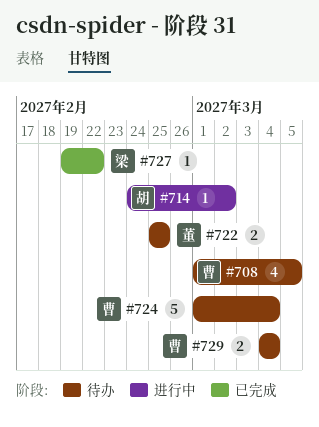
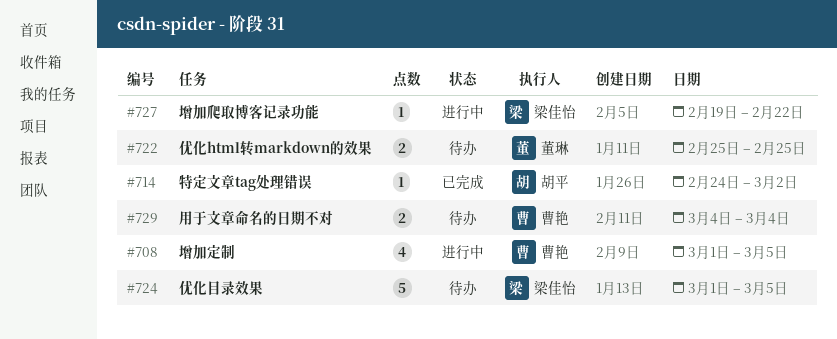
#708, status: 待办 -> 进行中
#714, status: 进行中 -> 已完成
#724, owner: 曹艳 -> 梁佳怡
#724, due: Mar 4 -> Mar 5
#727, status: 已完成 -> 进行中

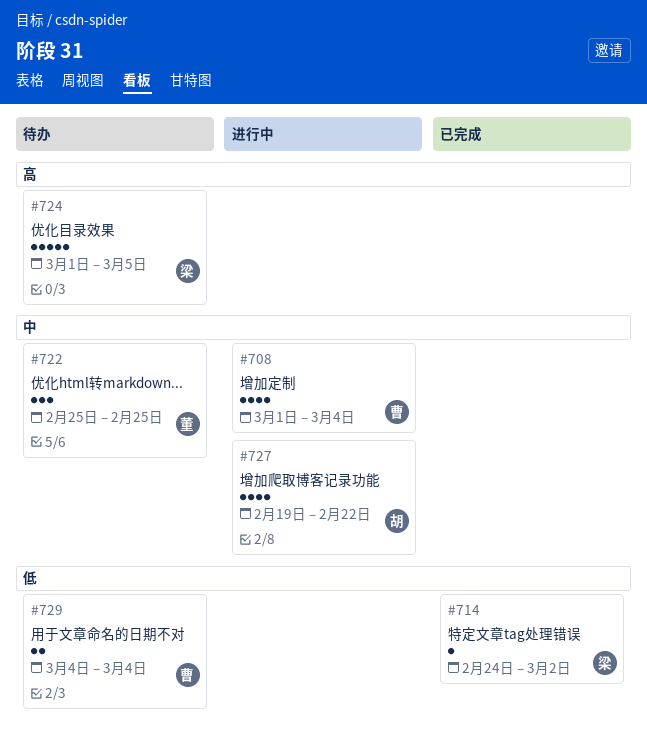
#708, due: Mar 5 -> Mar 4
#714, owner: 胡平 -> 梁佳怡
#722, estimate: 2 -> 3
#727, owner: 梁佳怡 -> 胡平
#727, estimate: 1 -> 4

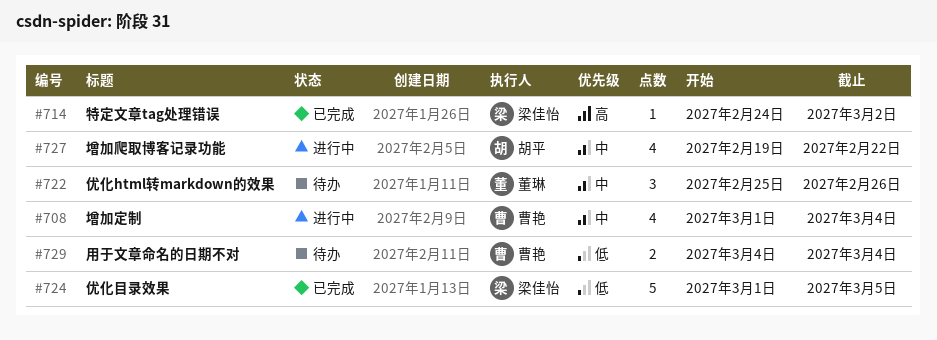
#714, priority: 低 -> 高
#722, due: Feb 25 -> Feb 26
#724, status: 待办 -> 已完成
#724, priority: 高 -> 低

